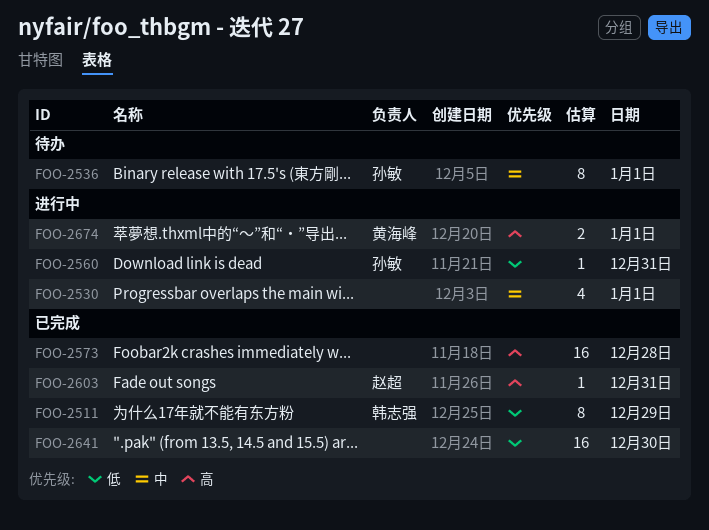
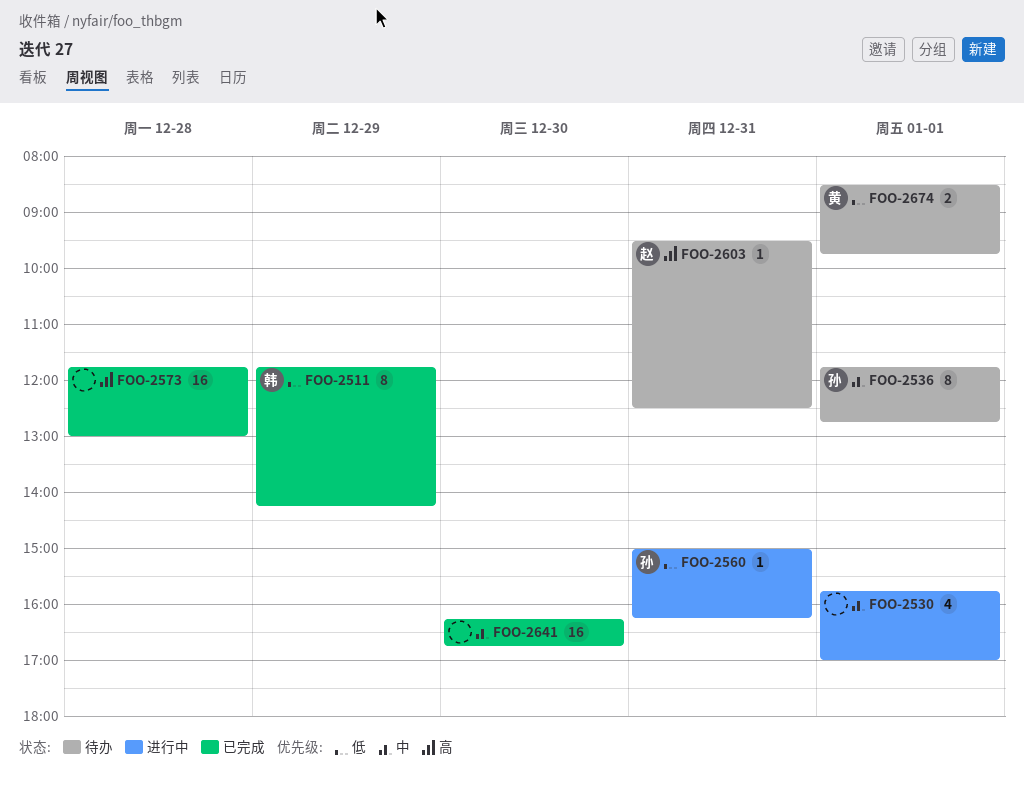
FOO-2603, status: 已完成 -> 待办
FOO-2641, priority: 低 -> 中
FOO-2674, status: 进行中 -> 待办
FOO-2674, priority: 高 -> 低

